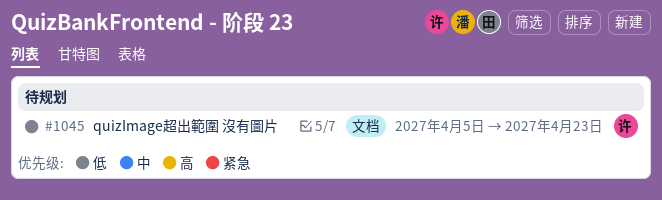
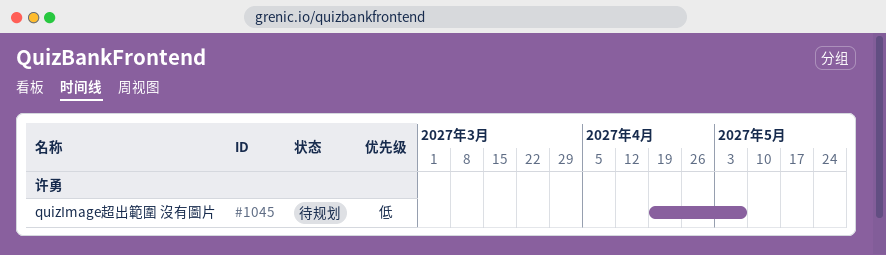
#1045, start: Apr 5 -> Apr 19
#1045, due: Apr 23 -> May 7

